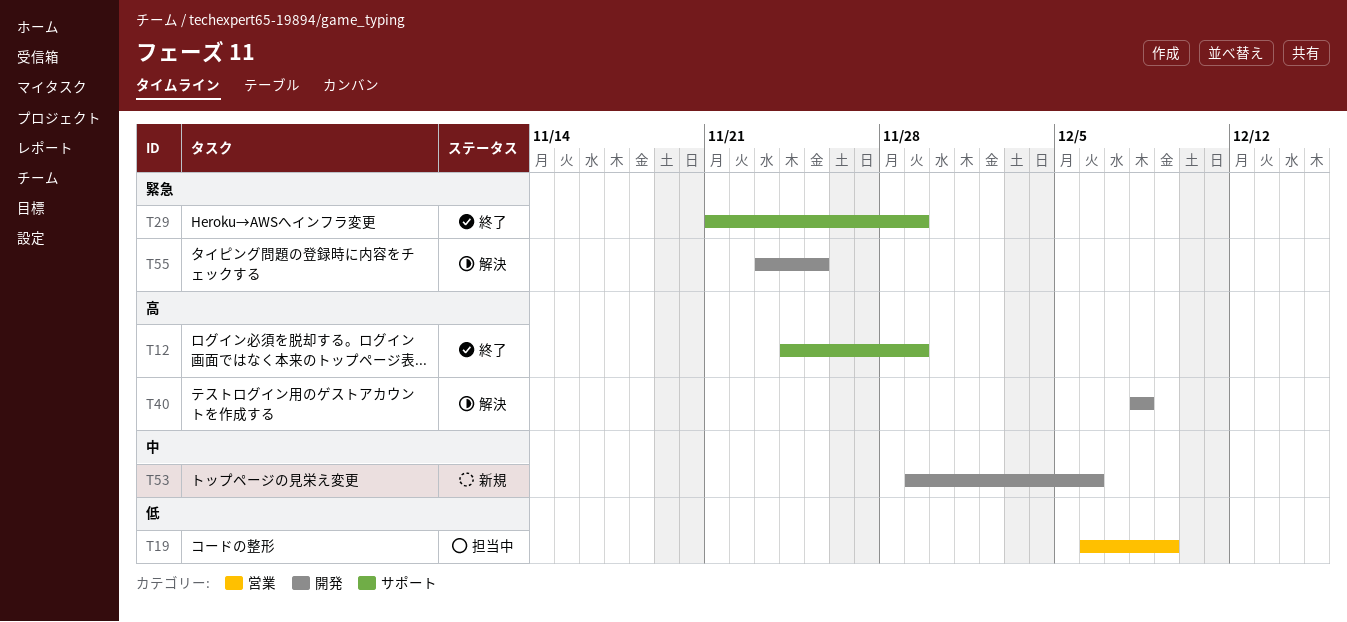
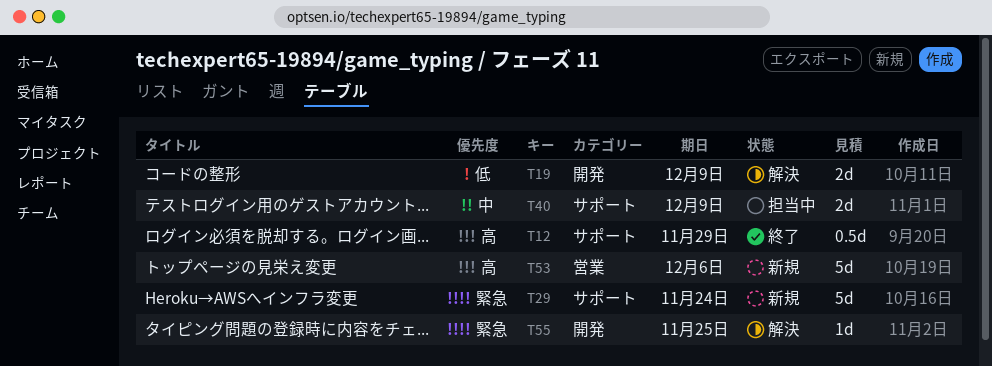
T19, status: 担当中 -> 解決
T19, label: 営業 -> 開発
T29, status: 終了 -> 新規
T29, due: Nov 29 -> Nov 24
T40, status: 解決 -> 担当中
T40, priority: 高 -> 中
T40, label: 開発 -> サポート
T40, due: Dec 8 -> Dec 9
T53, priority: 中 -> 高
T53, label: 開発 -> 営業

